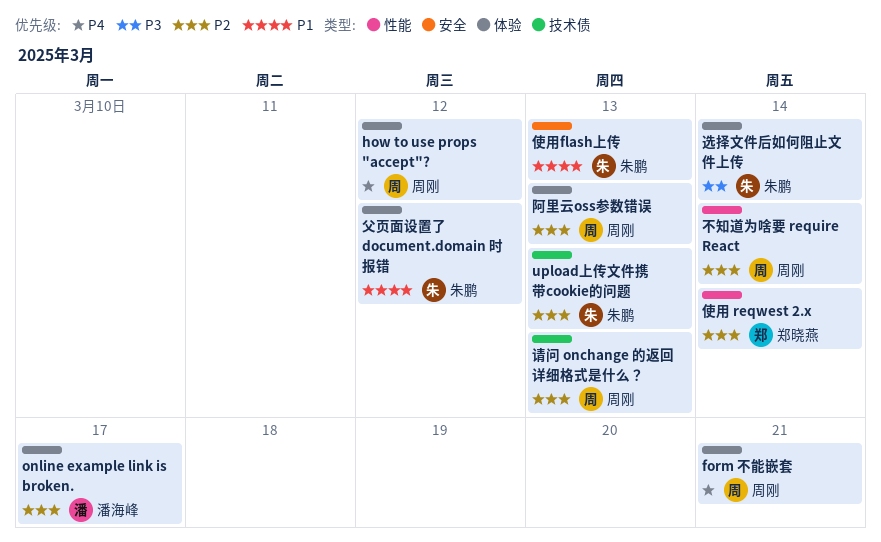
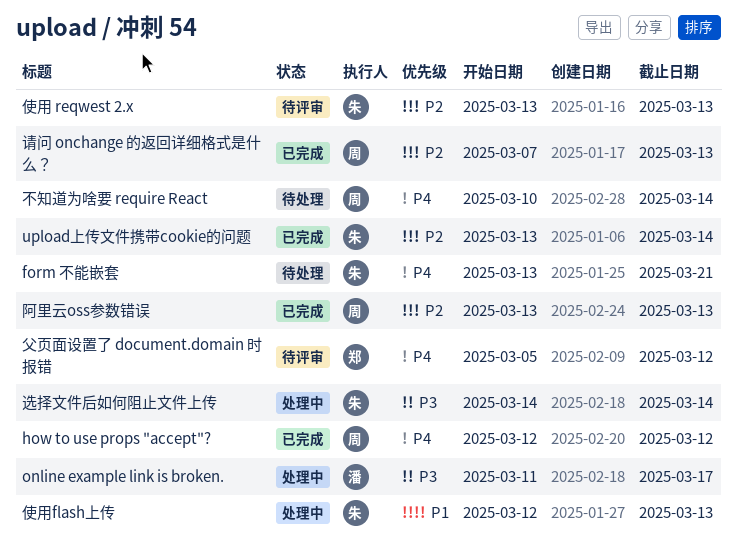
form 不能嵌套, owner: 周刚 -> 朱鹏
online example link is broken., priority: P2 -> P3
upload上传文件携带cookie的问题, due: Mar 13 -> Mar 14
不知道为啥要 require React, priority: P2 -> P4
使用 reqwest 2.x, owner: 郑晓燕 -> 朱鹏
使用 reqwest 2.x, due: Mar 14 -> Mar 13
父页面设置了 document.domain 时报错, owner: 朱鹏 -> 郑晓燕
父页面设置了 document.domain 时报错, priority: P1 -> P4

